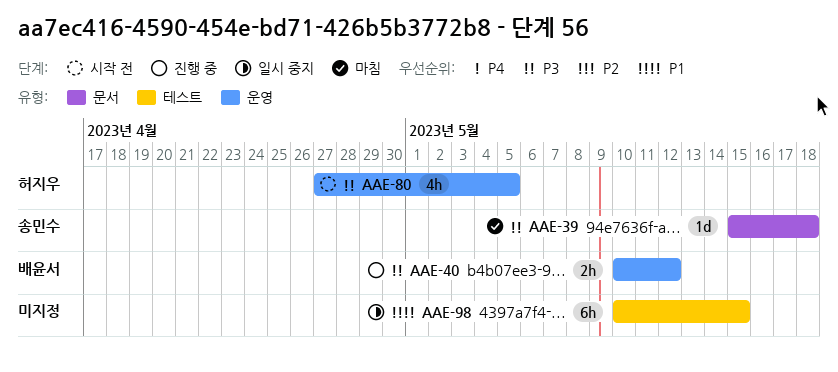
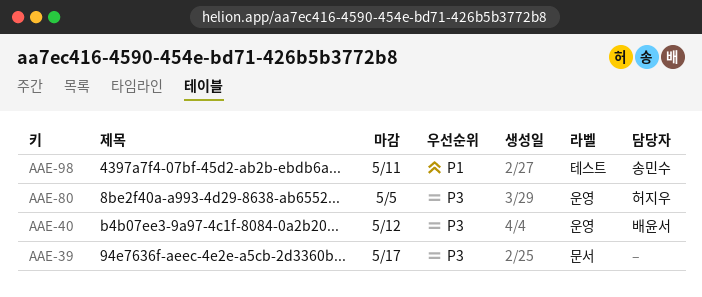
AAE-39, owner: 송민수 -> none
AAE-39, due: May 18 -> May 17
AAE-98, owner: none -> 송민수
AAE-98, due: May 15 -> May 11

